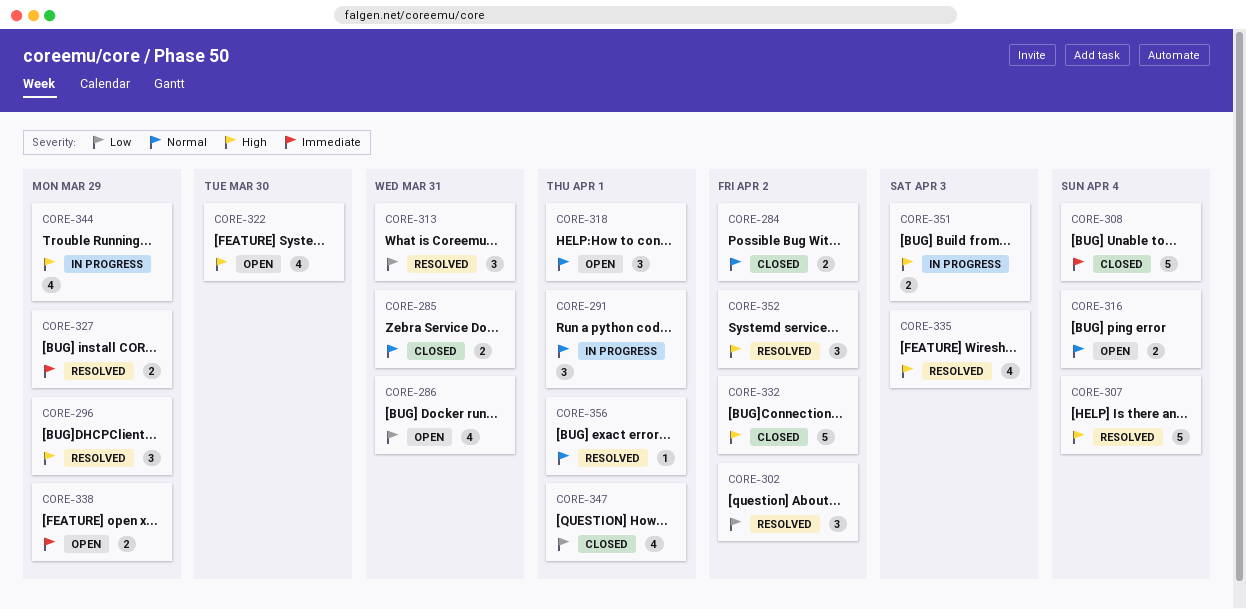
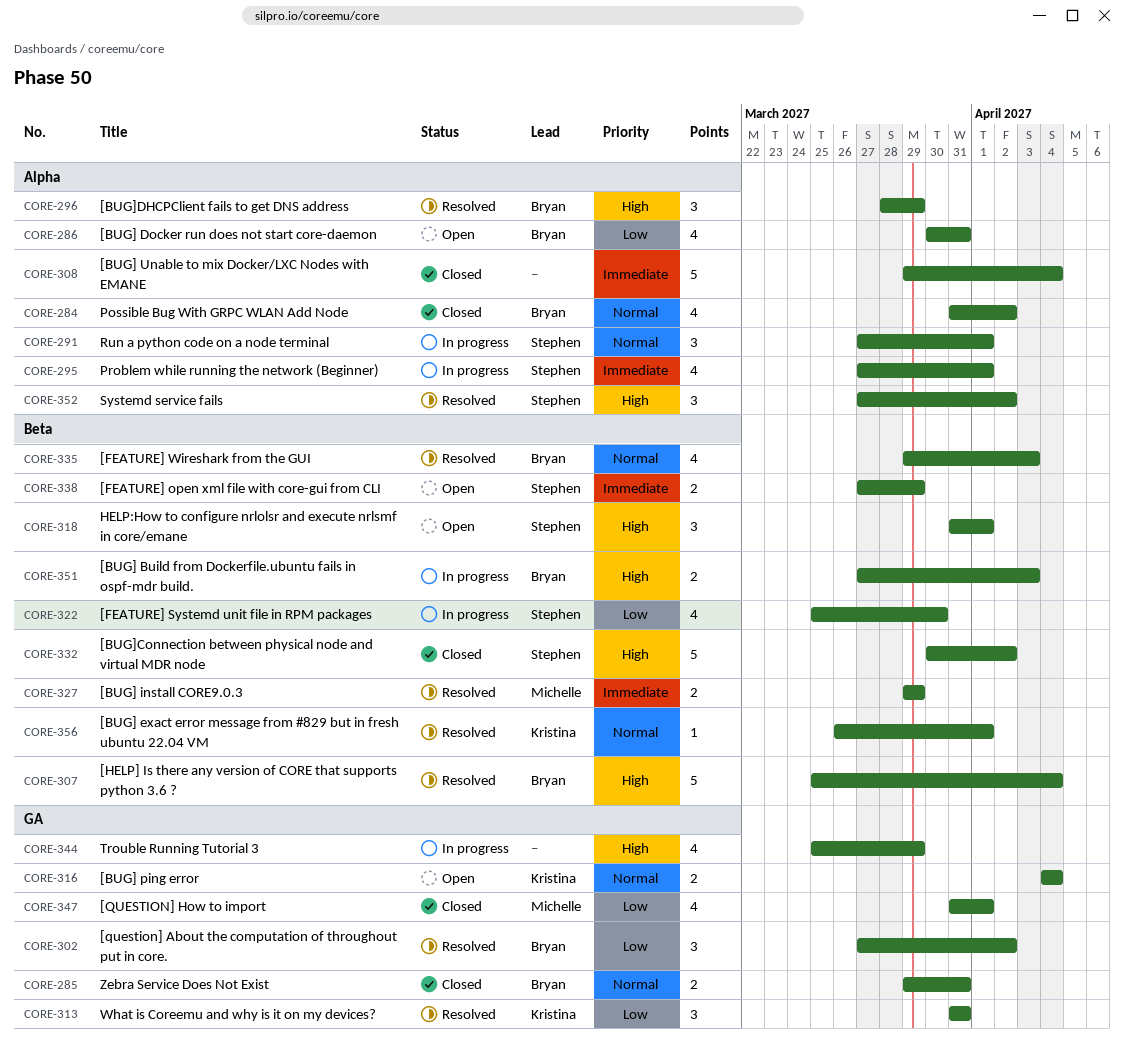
CORE-284, estimate: 2 -> 4
CORE-295: none -> present
CORE-318, priority: Normal -> High
CORE-322, status: Open -> In progress
CORE-322, priority: High -> Low
CORE-335, priority: High -> Normal

